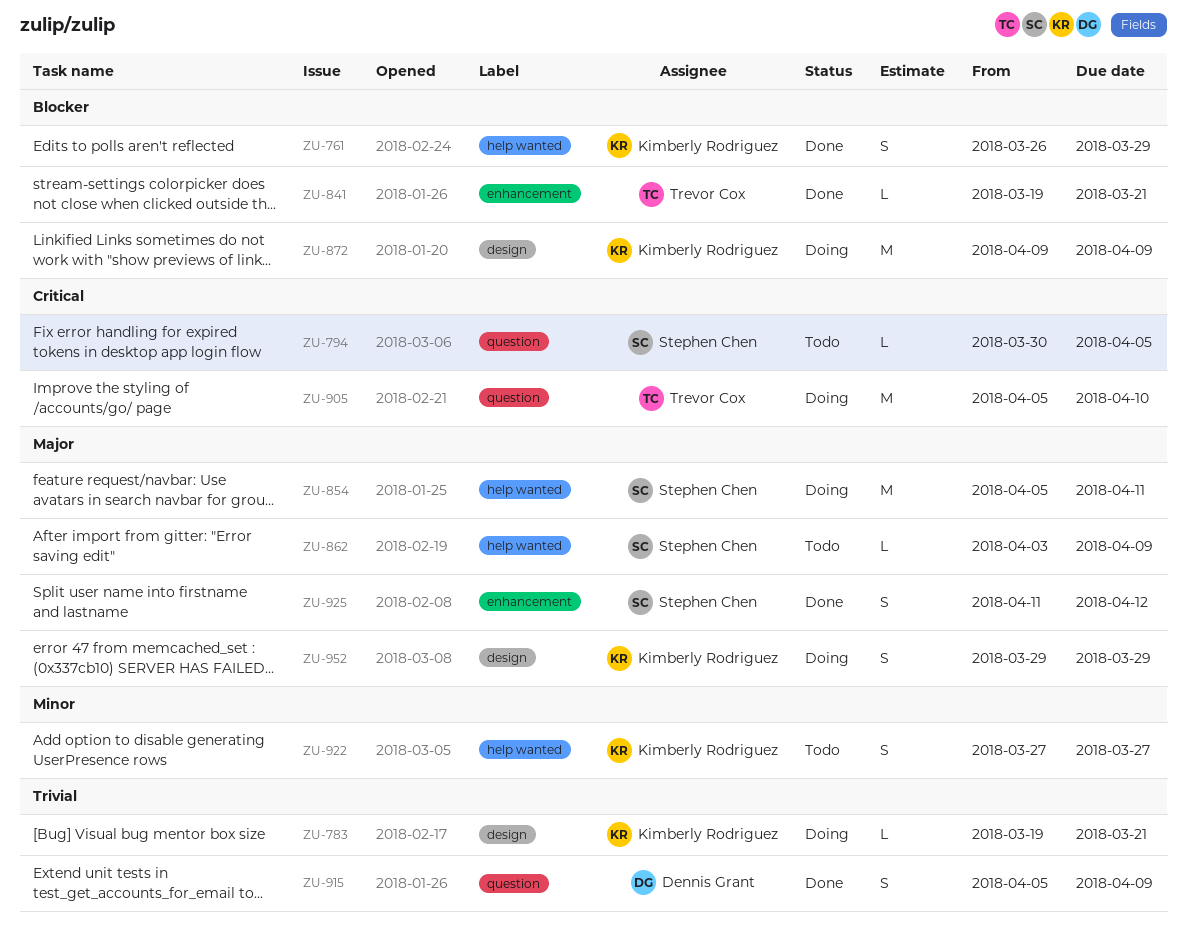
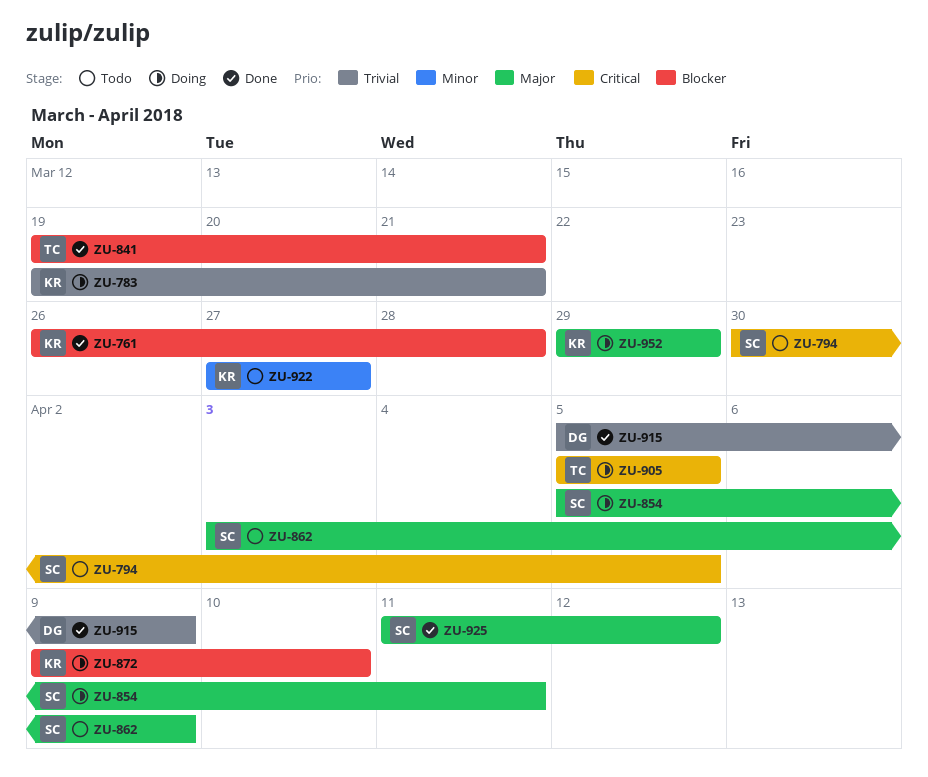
ZU-761, due: Mar 29 -> Mar 28
ZU-872, due: Apr 9 -> Apr 10
ZU-905, due: Apr 10 -> Apr 5

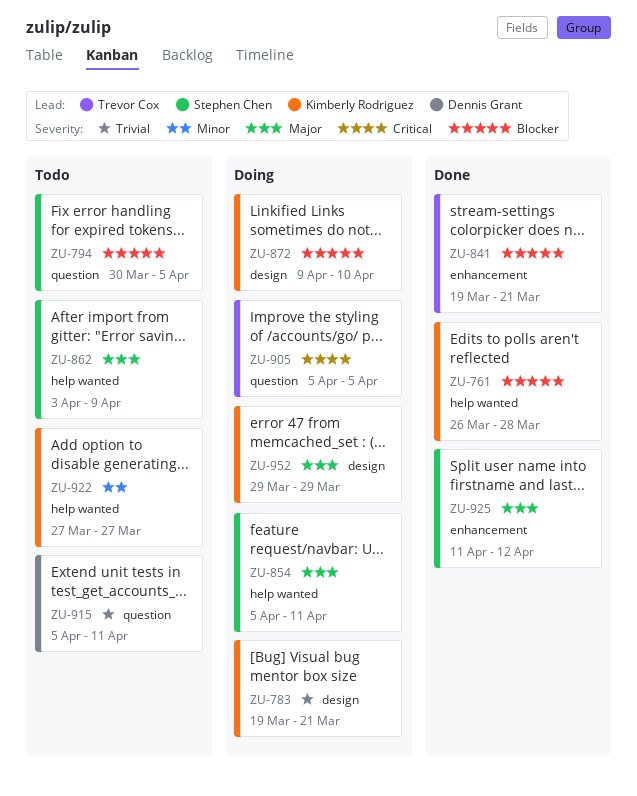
ZU-794, priority: Critical -> Blocker
ZU-915, status: Done -> Todo
ZU-915, due: Apr 9 -> Apr 11

